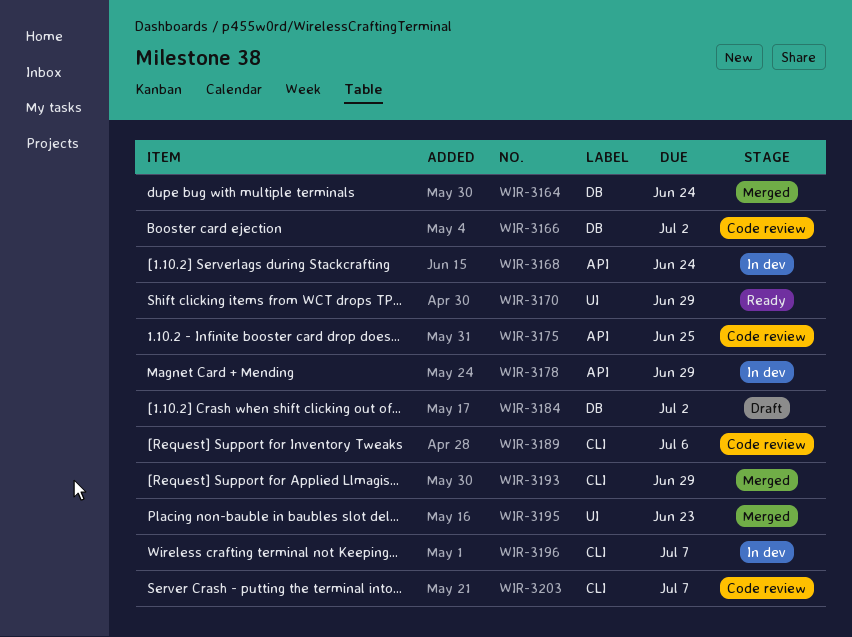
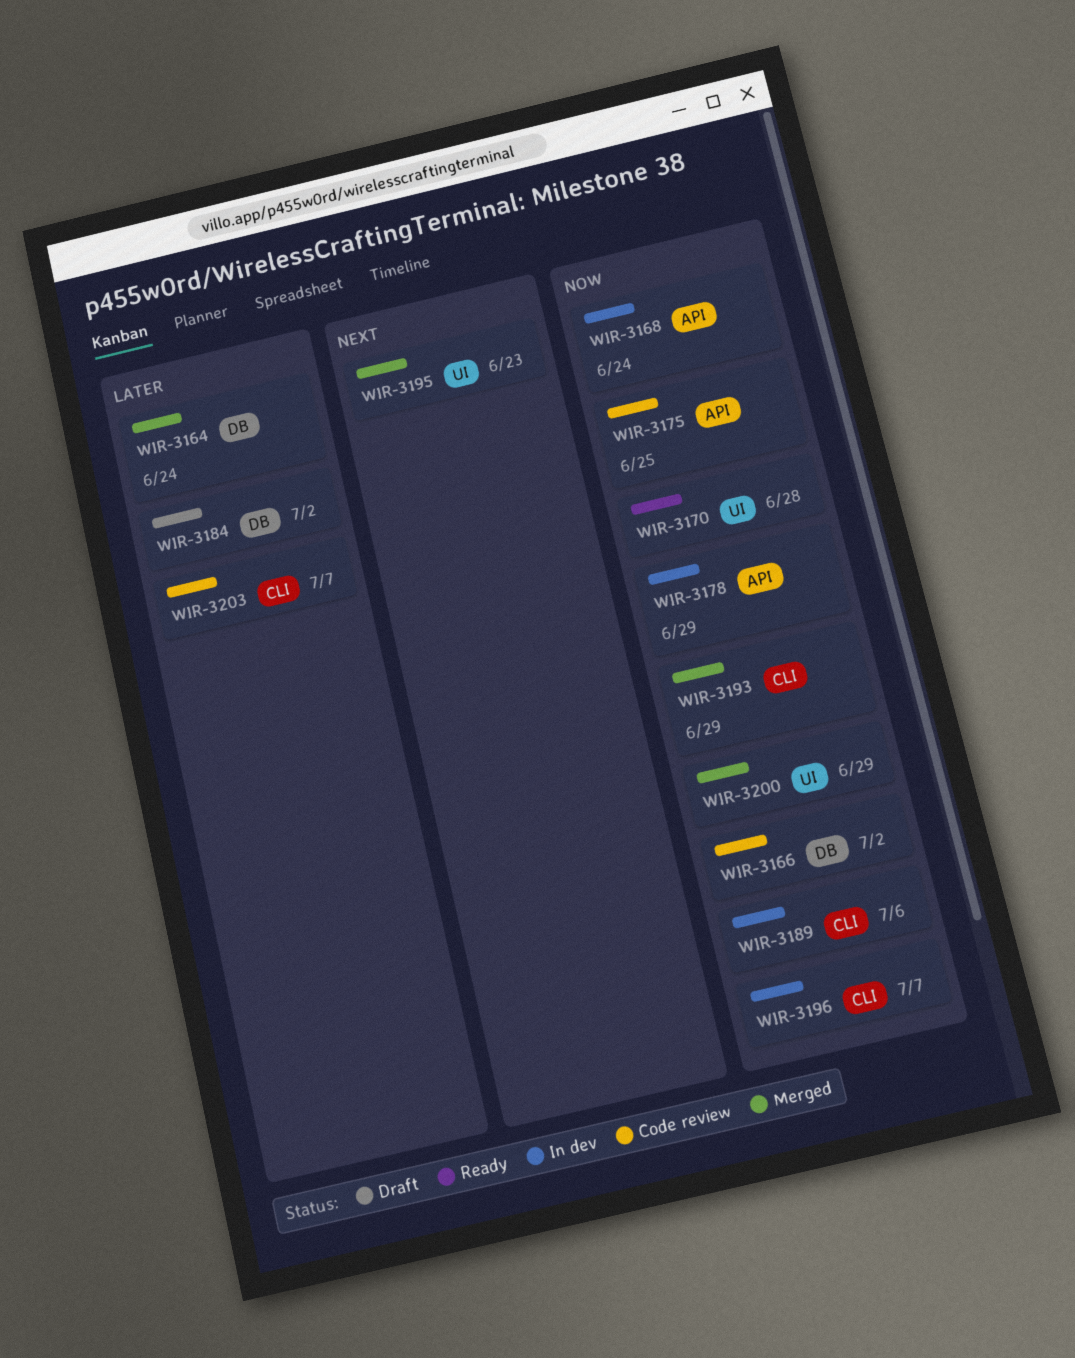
WIR-3170, due: Jun 29 -> Jun 28
WIR-3189, status: Code review -> In dev
WIR-3200: none -> present

